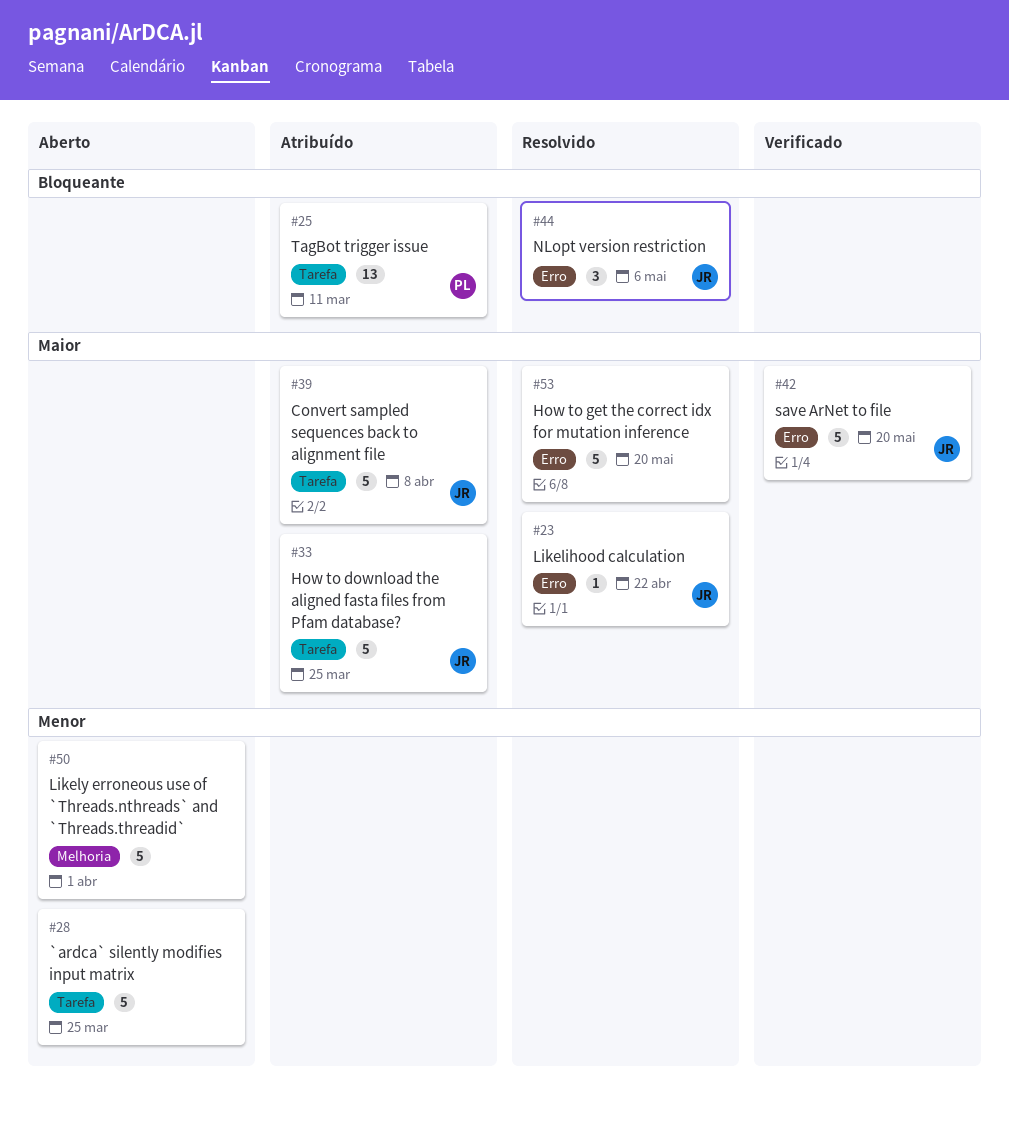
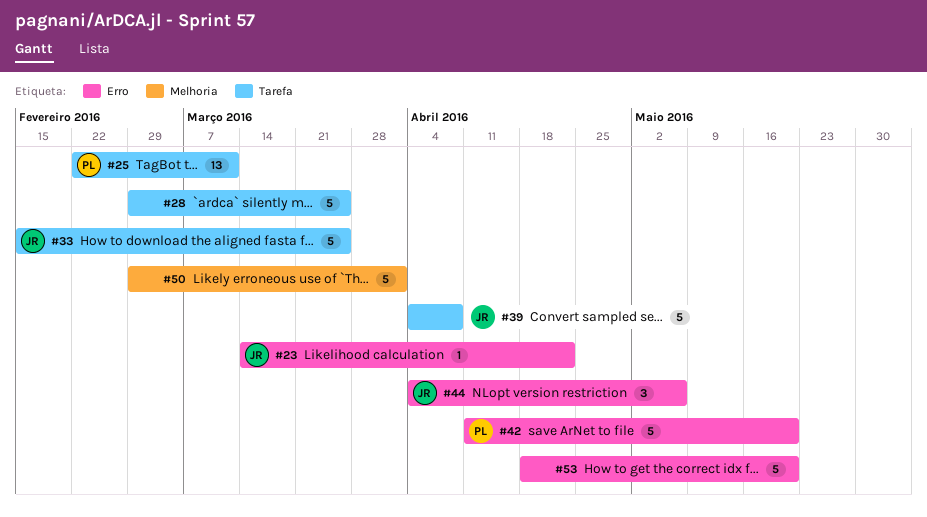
#42, owner: JR -> PL

